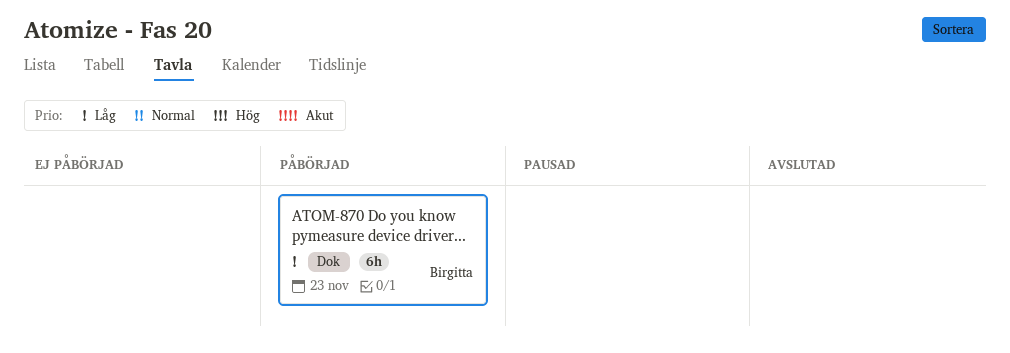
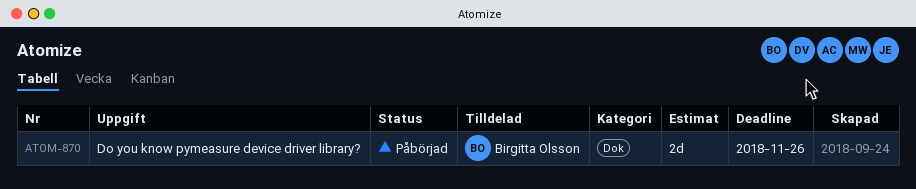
ATOM-870, estimate: 6h -> 2d
ATOM-870, due: Nov 23 -> Nov 26

